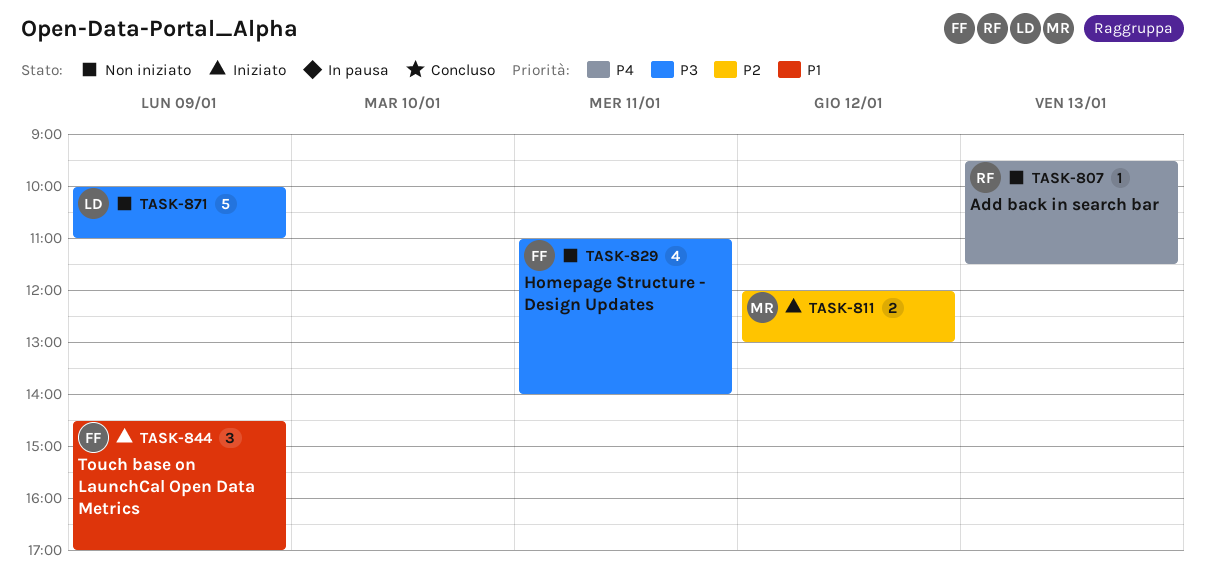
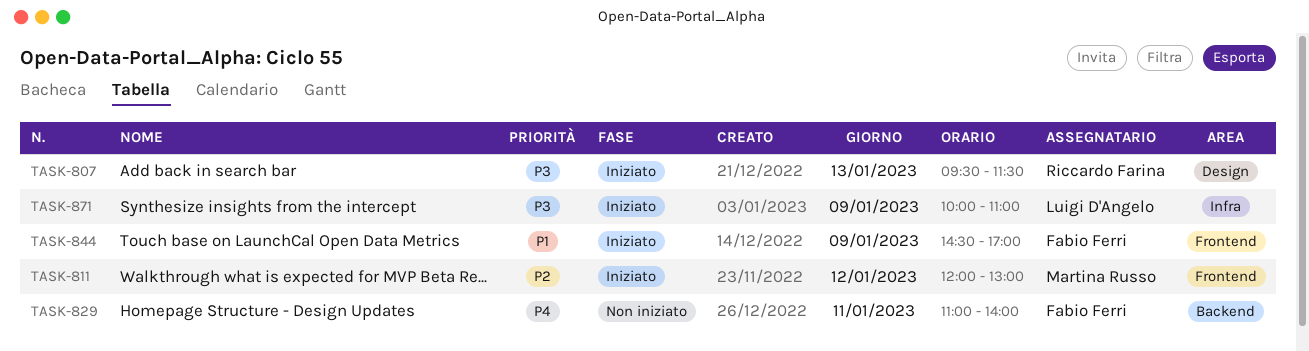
TASK-807, status: Non iniziato -> Iniziato
TASK-807, priority: P4 -> P3
TASK-829, priority: P3 -> P4
TASK-871, status: Non iniziato -> Iniziato

